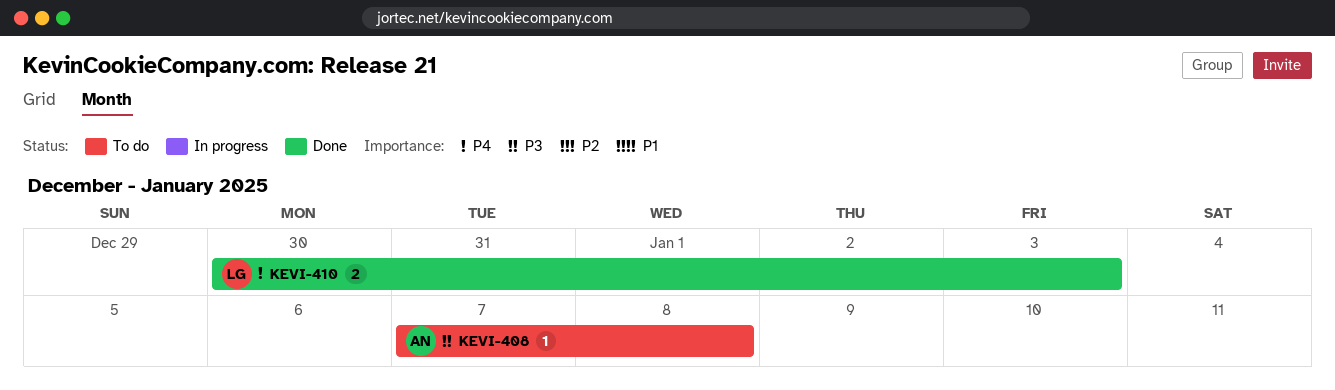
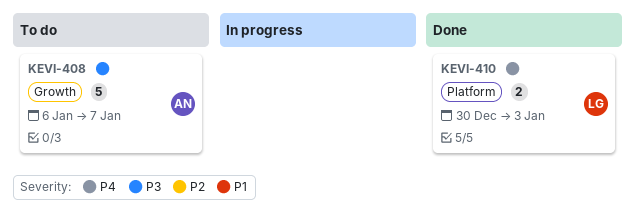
KEVI-408, estimate: 1 -> 5
KEVI-408, start: Jan 7 -> Jan 6
KEVI-408, due: Jan 8 -> Jan 7

